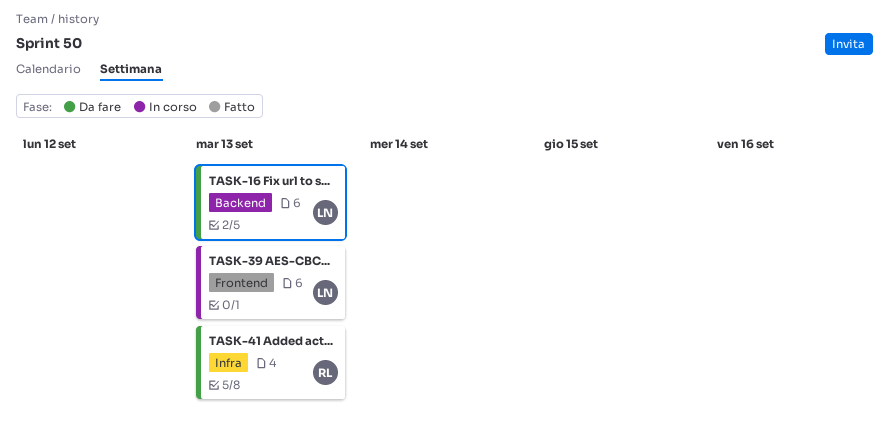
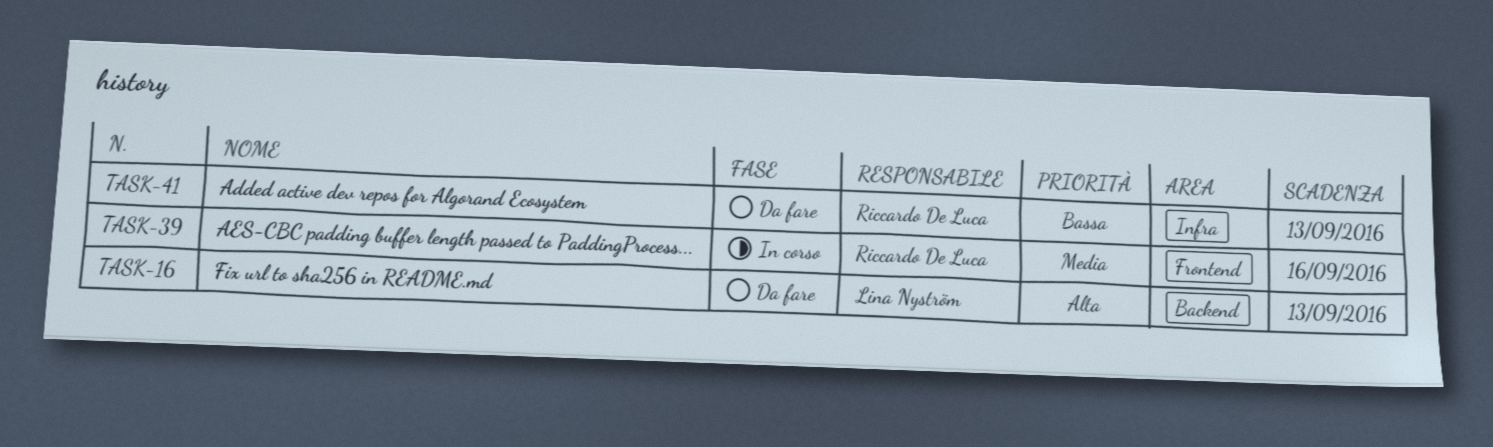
TASK-39, owner: Lina Nyström -> Riccardo De Luca
TASK-39, due: Sep 13 -> Sep 16

